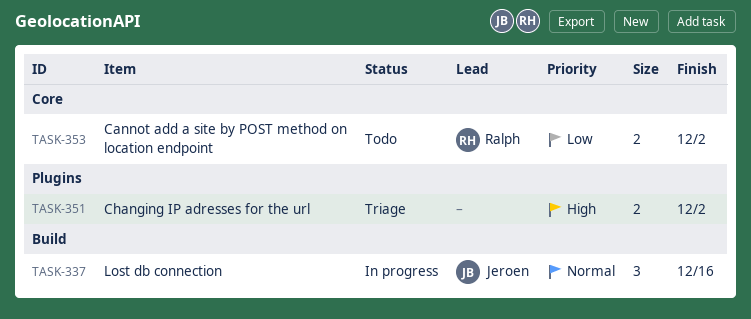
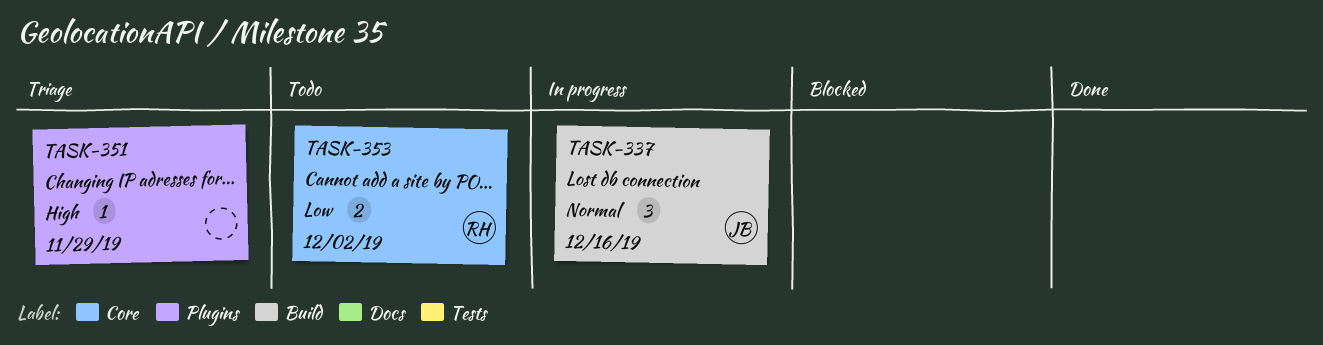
TASK-351, estimate: 2 -> 1
TASK-351, due: Dec 2 -> Nov 29

